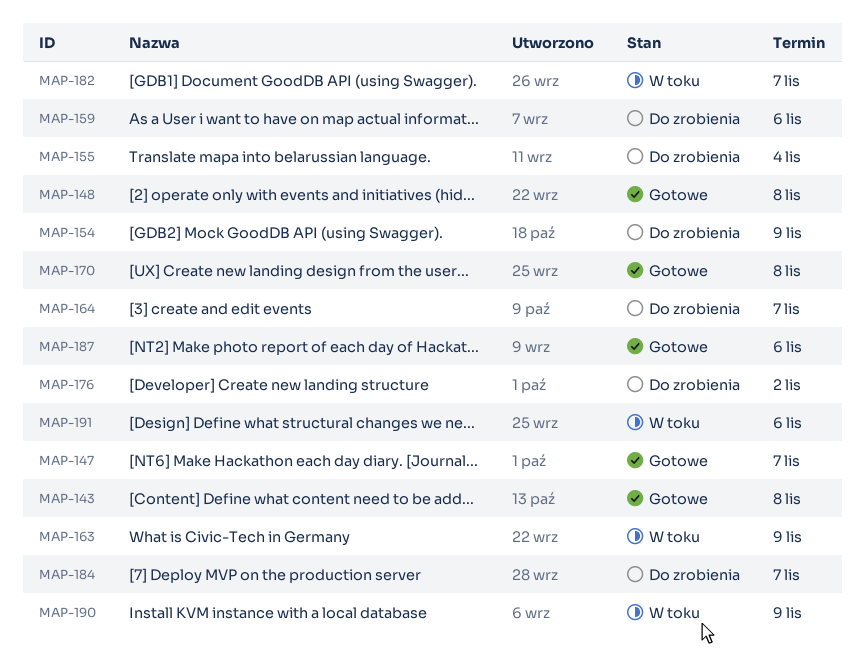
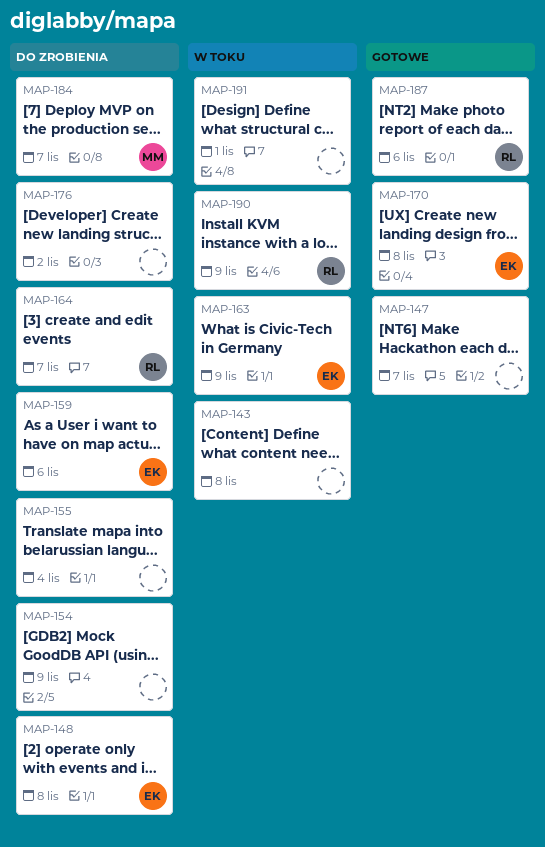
MAP-143, status: Gotowe -> W toku
MAP-148, status: Gotowe -> Do zrobienia
MAP-182: present -> none
MAP-191, due: Nov 6 -> Nov 1

